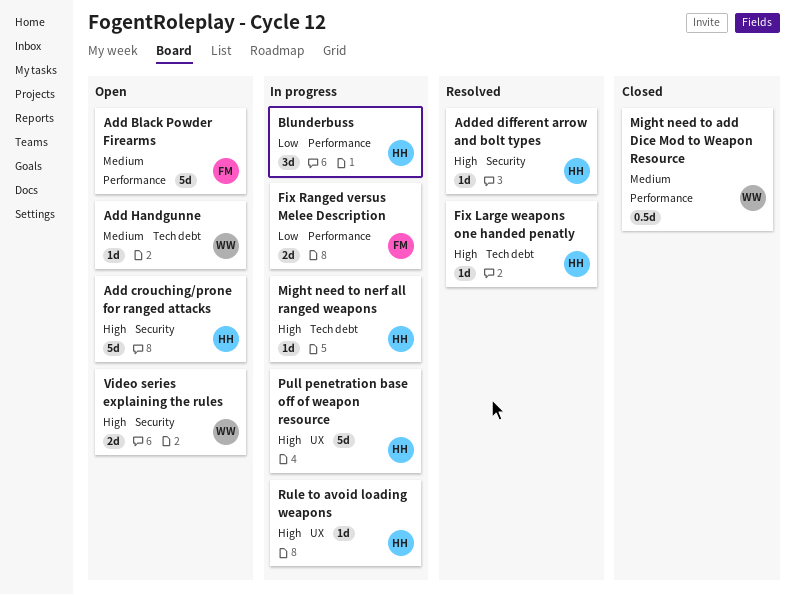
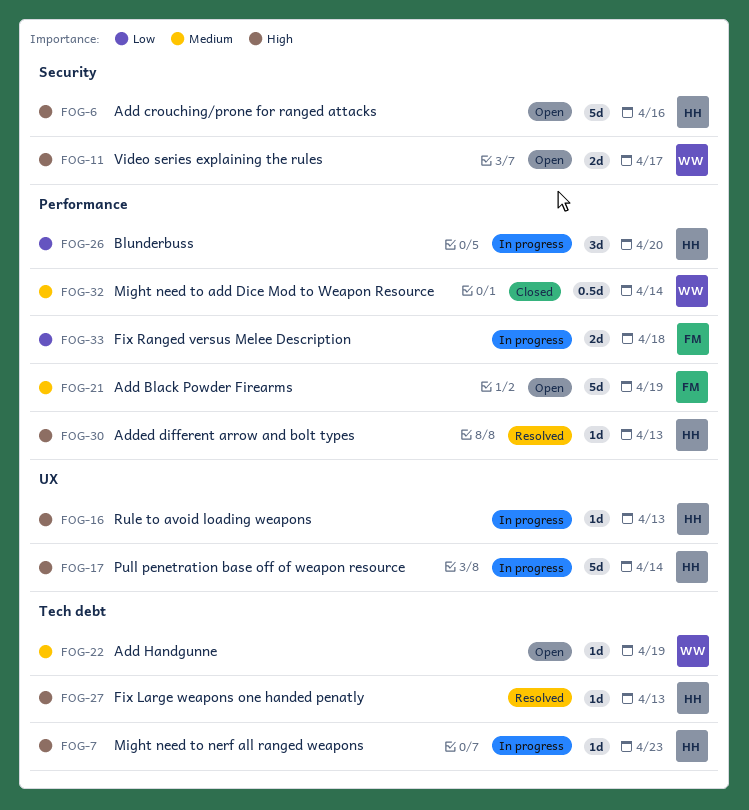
Added different arrow and bolt types, label: Security -> Performance

